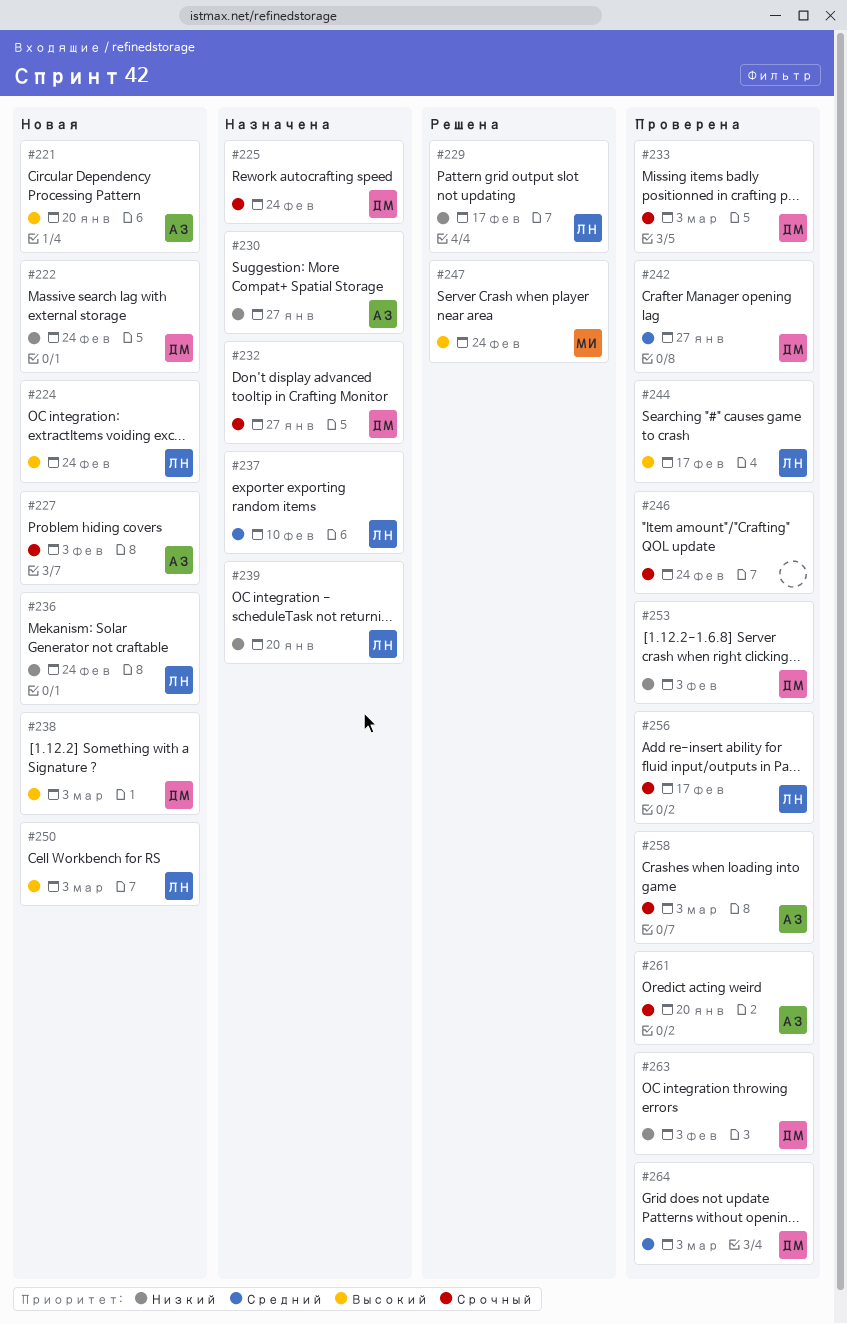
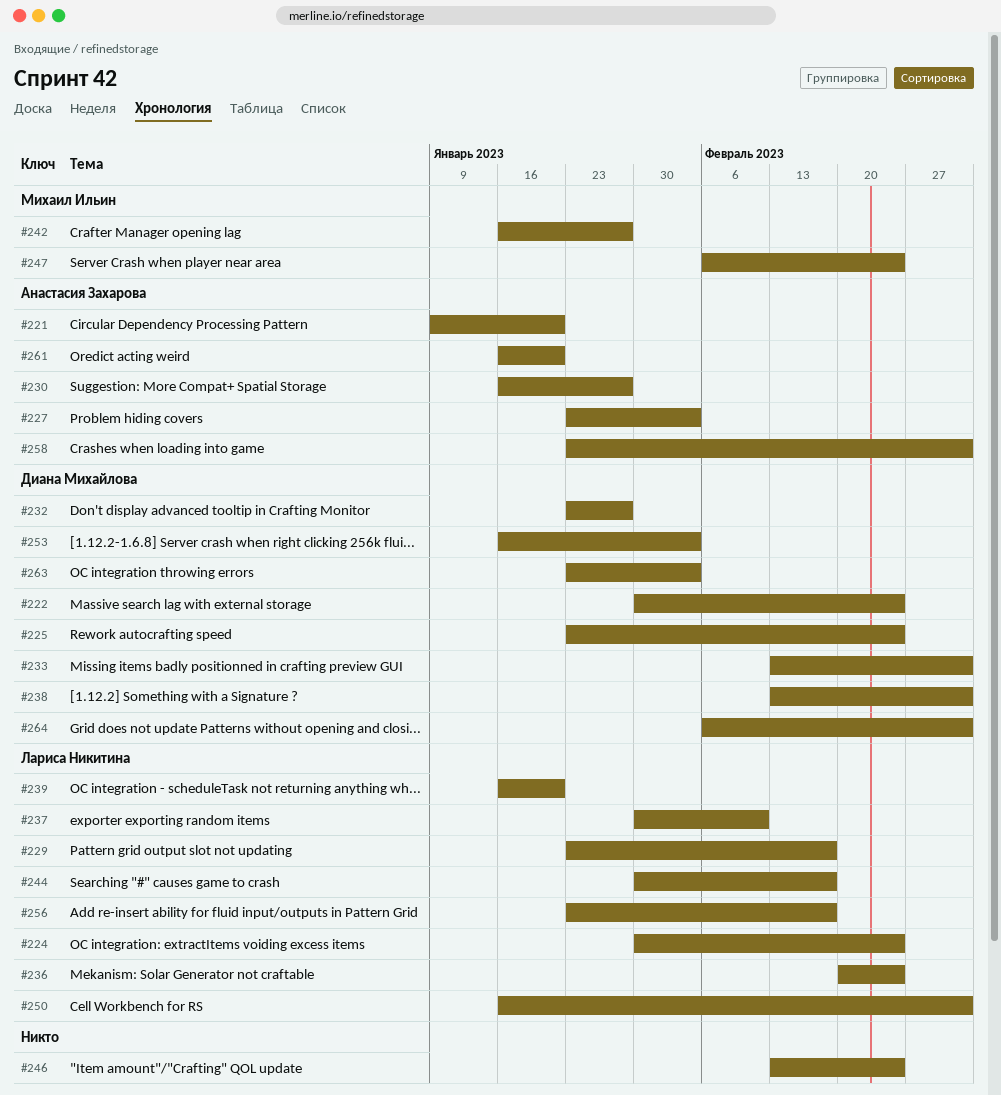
#242, owner: Диана Михайлова -> Михаил Ильин

